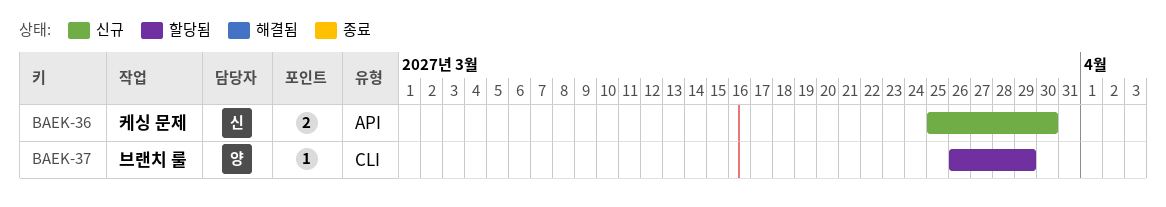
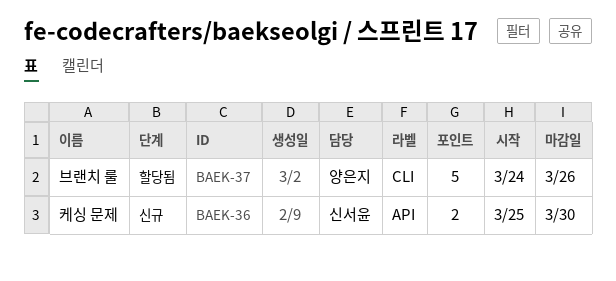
BAEK-37, estimate: 1 -> 5
BAEK-37, start: Mar 26 -> Mar 24
BAEK-37, due: Mar 29 -> Mar 26

